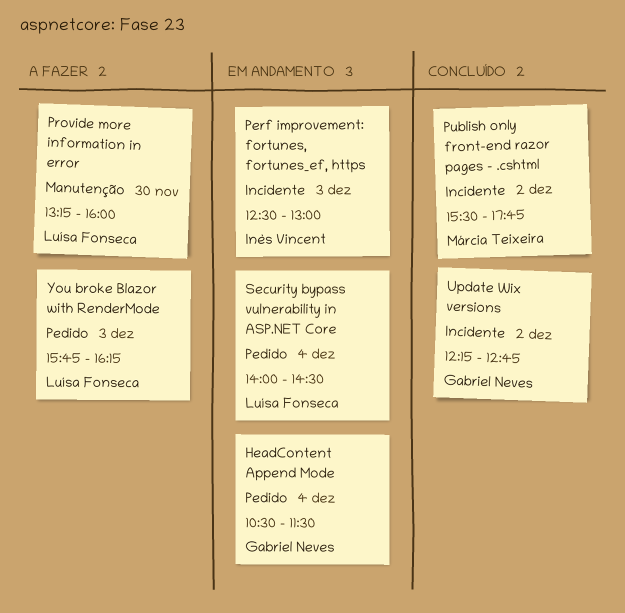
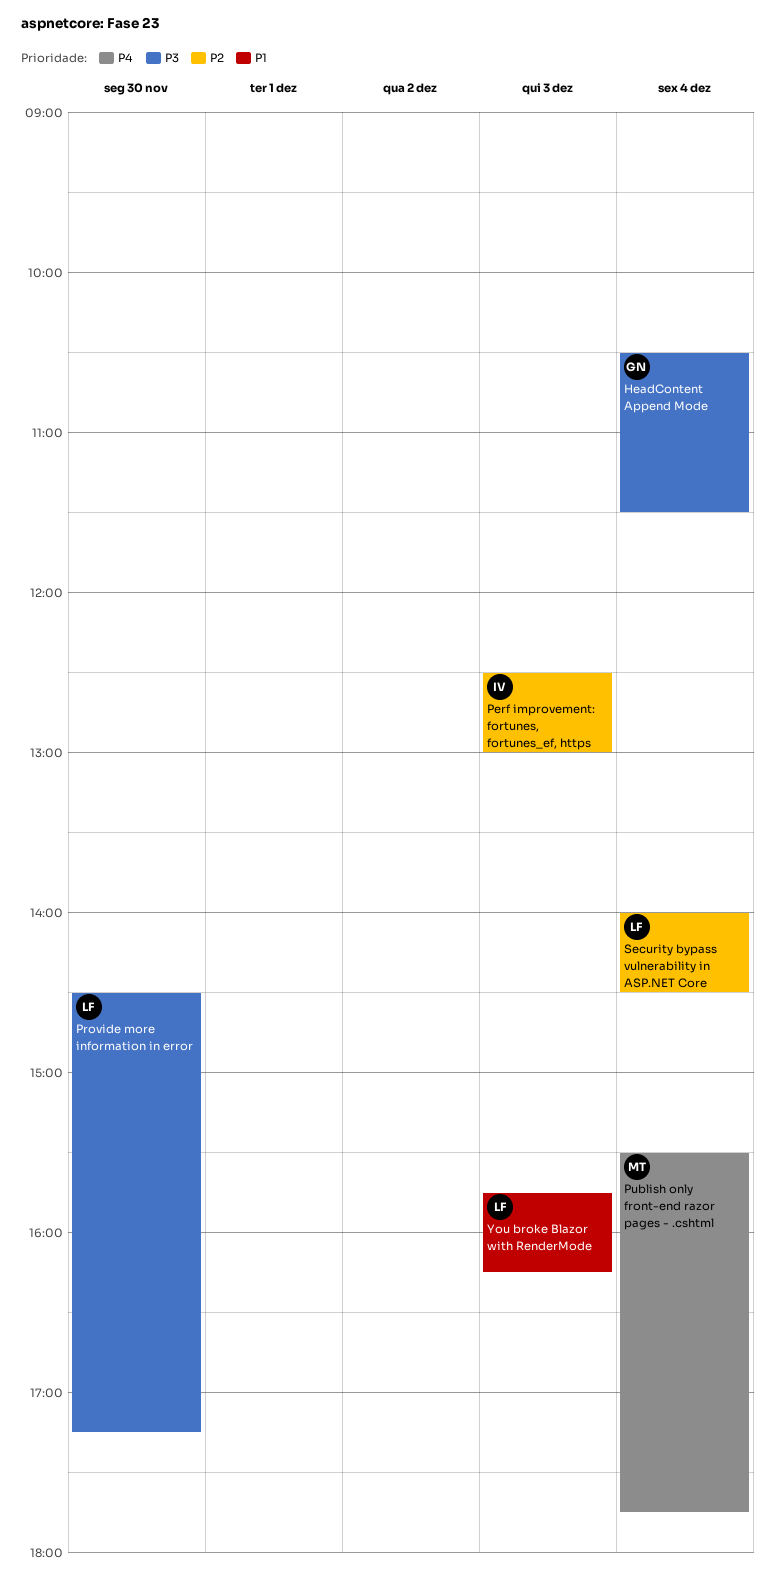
Provide more information in error, begins: 13:15 -> 14:30
Provide more information in error, ends: 16:00 -> 17:15
Publish only front-end razor pages - .cshtml, day: Dec 2 -> Dec 4
Update Wix versions: present -> none

